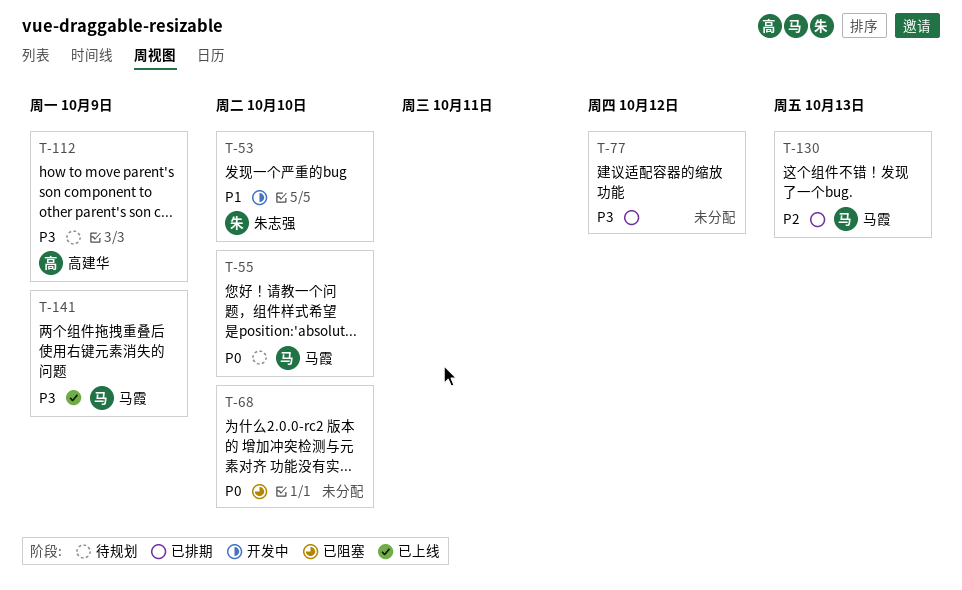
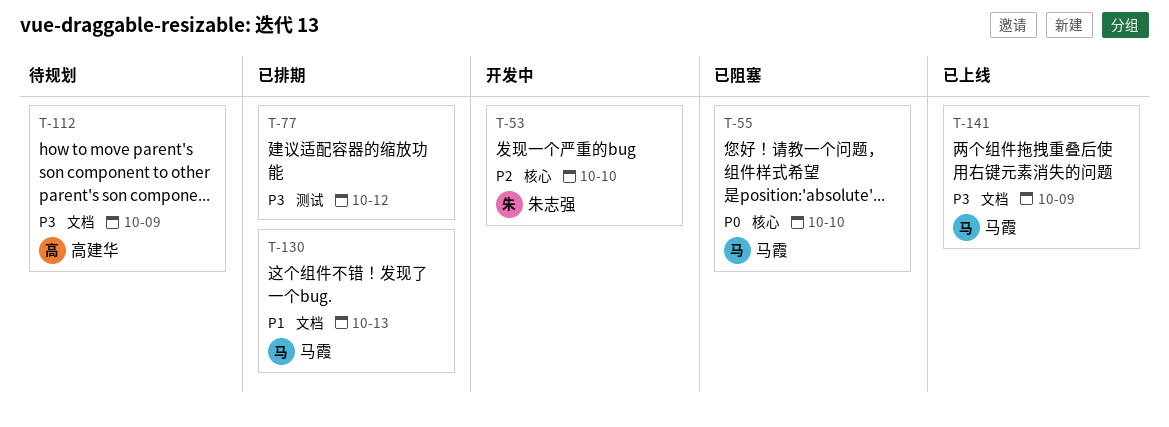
T-53, priority: P1 -> P2
T-55, status: 待规划 -> 已阻塞
T-68: present -> none
T-130, priority: P2 -> P1

